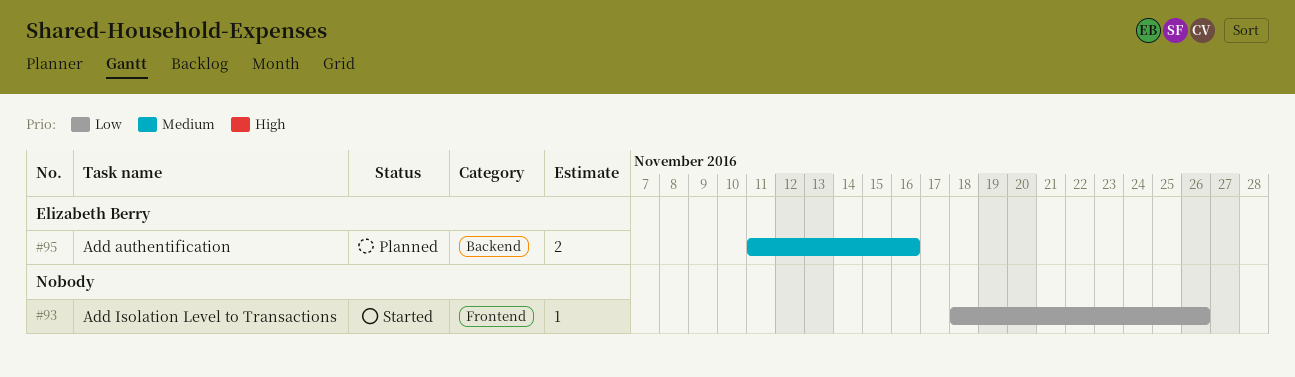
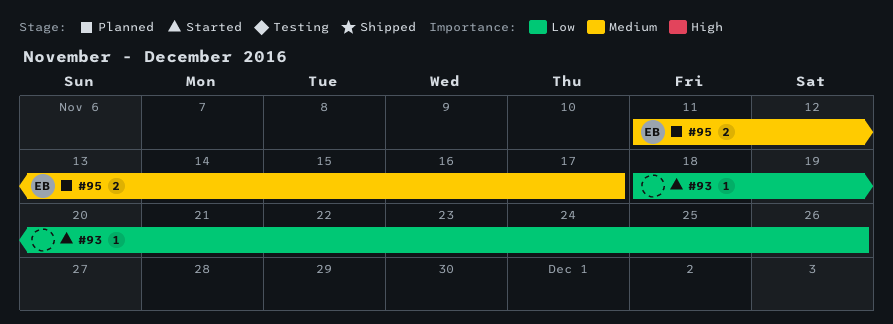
#95, due: Nov 16 -> Nov 17

